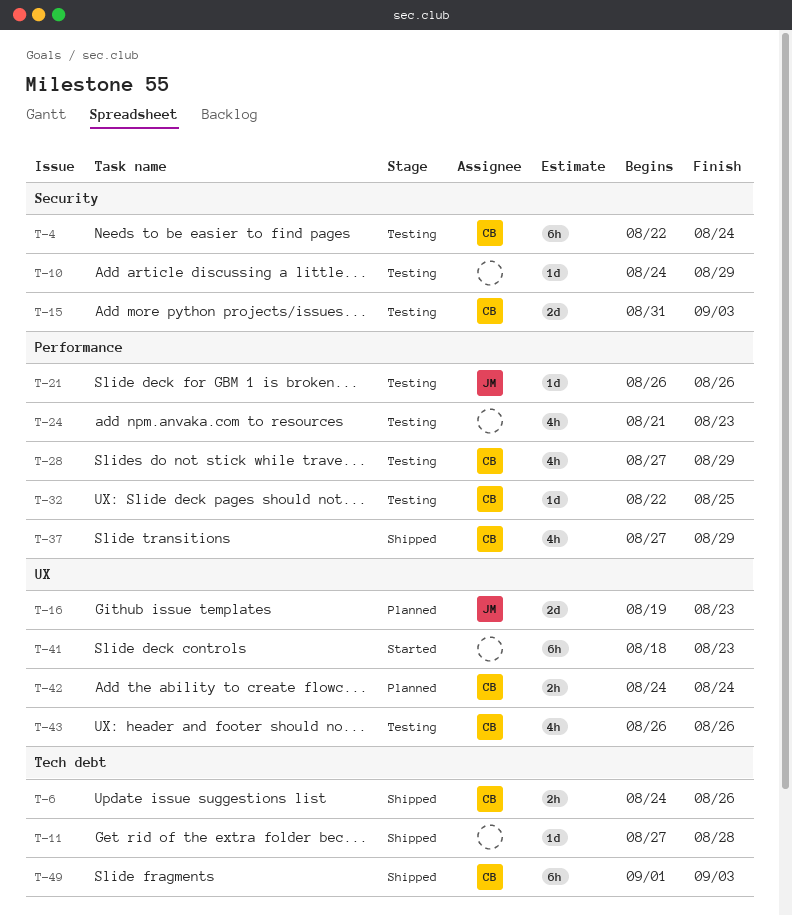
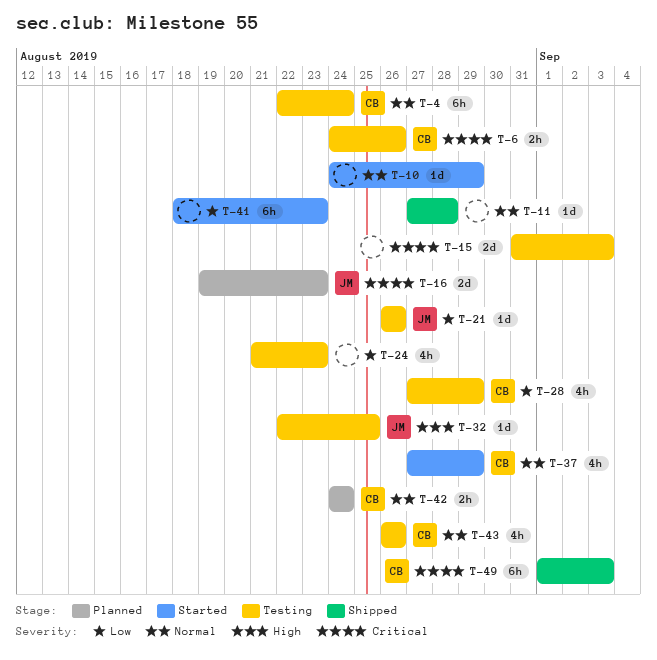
T-6, status: Shipped -> Testing
T-10, status: Testing -> Started
T-15, owner: CB -> none
T-32, owner: CB -> JM
T-37, status: Shipped -> Started

